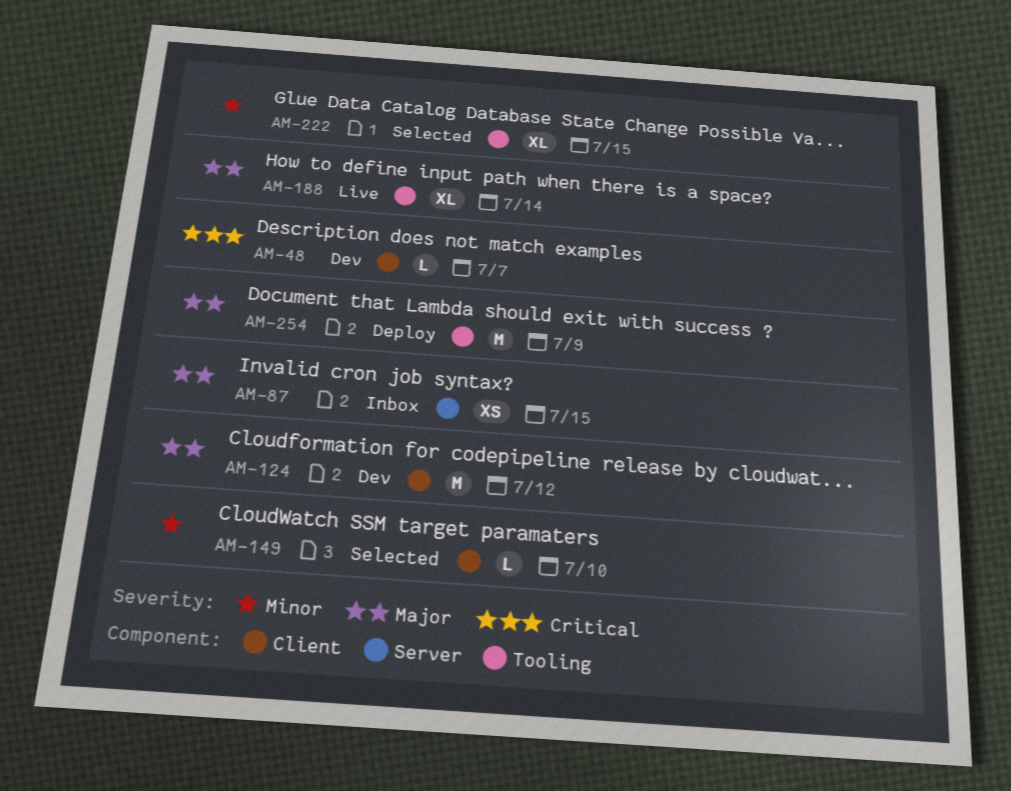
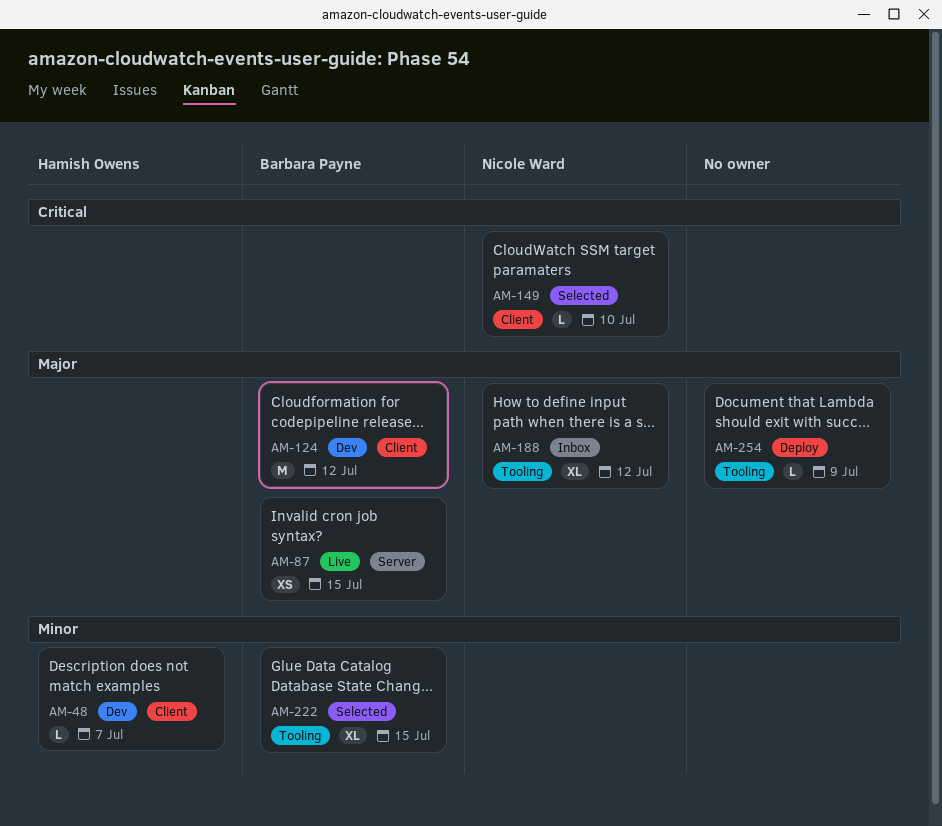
AM-48, priority: Critical -> Minor
AM-87, status: Inbox -> Live
AM-149, priority: Minor -> Critical
AM-188, status: Live -> Inbox
AM-188, due: Jul 14 -> Jul 12
AM-254, estimate: M -> L

